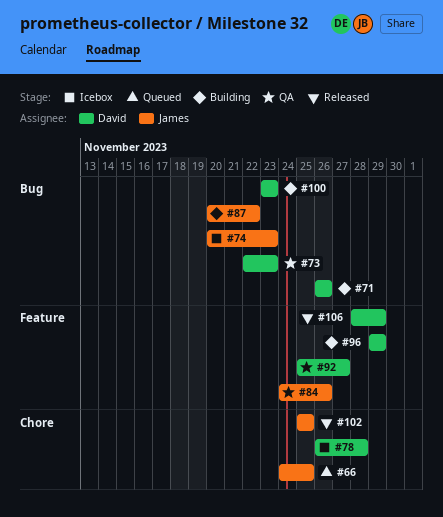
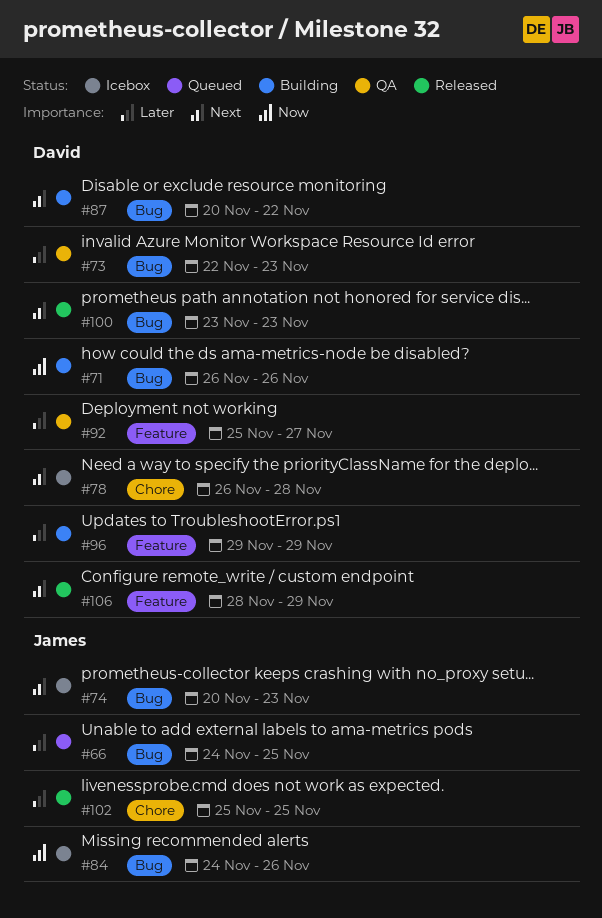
#66, label: Chore -> Bug
#84, status: QA -> Icebox
#84, label: Feature -> Bug
#87, owner: James -> David
#100, status: Building -> Released

